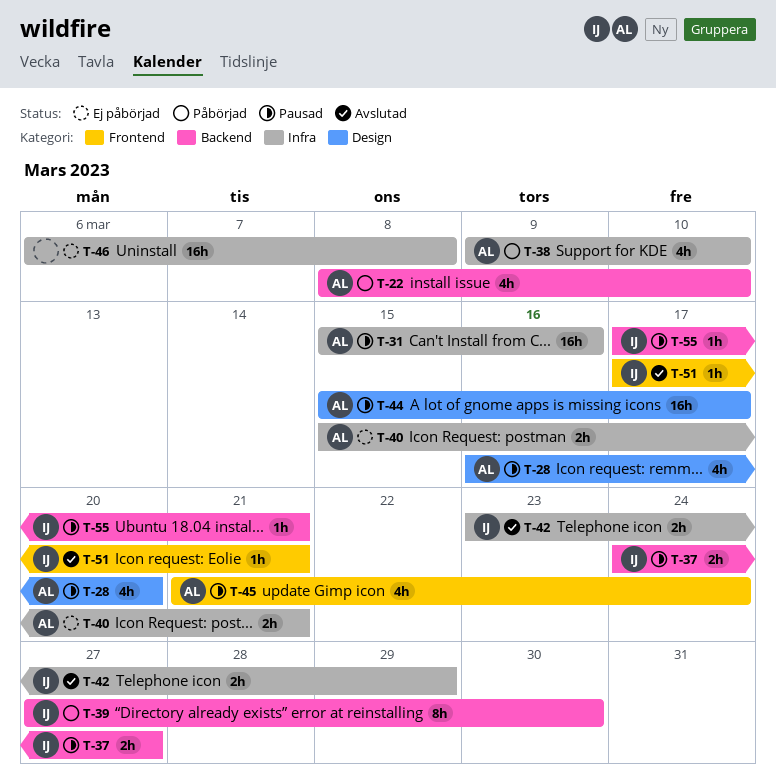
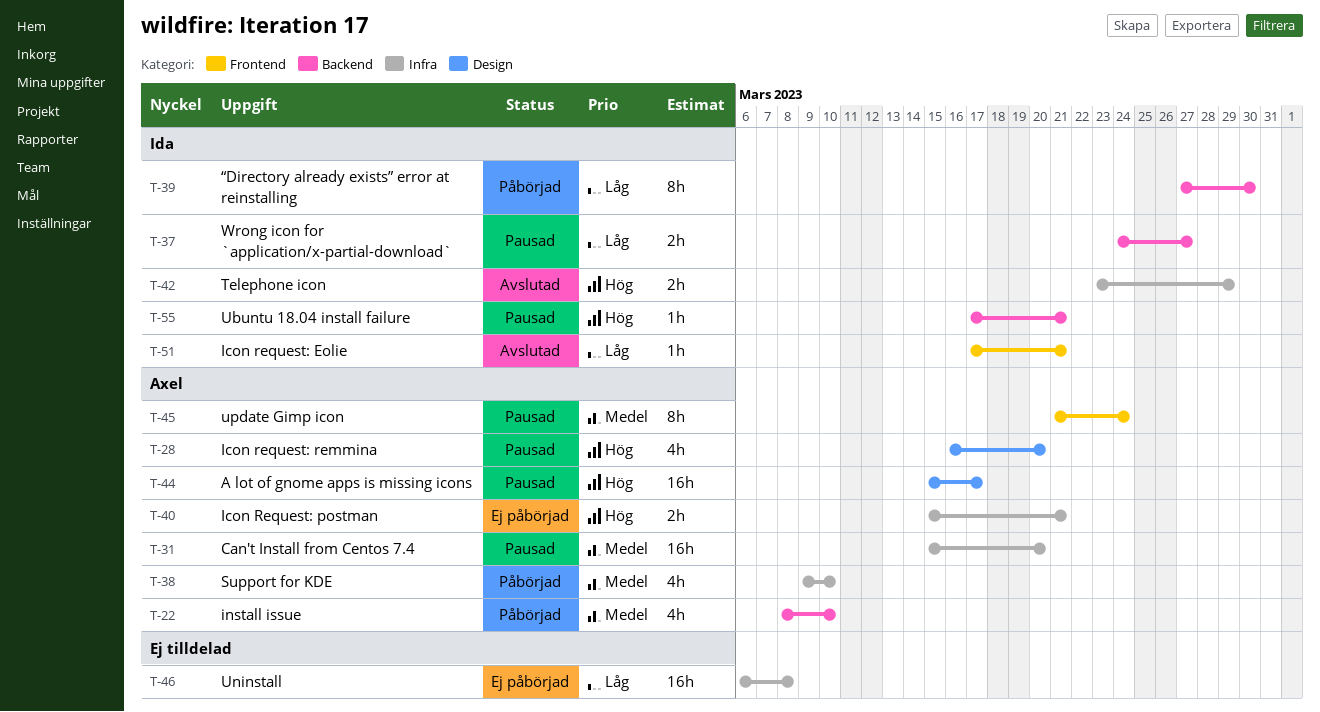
T-31, due: Mar 16 -> Mar 20
T-45, estimate: 4h -> 8h

